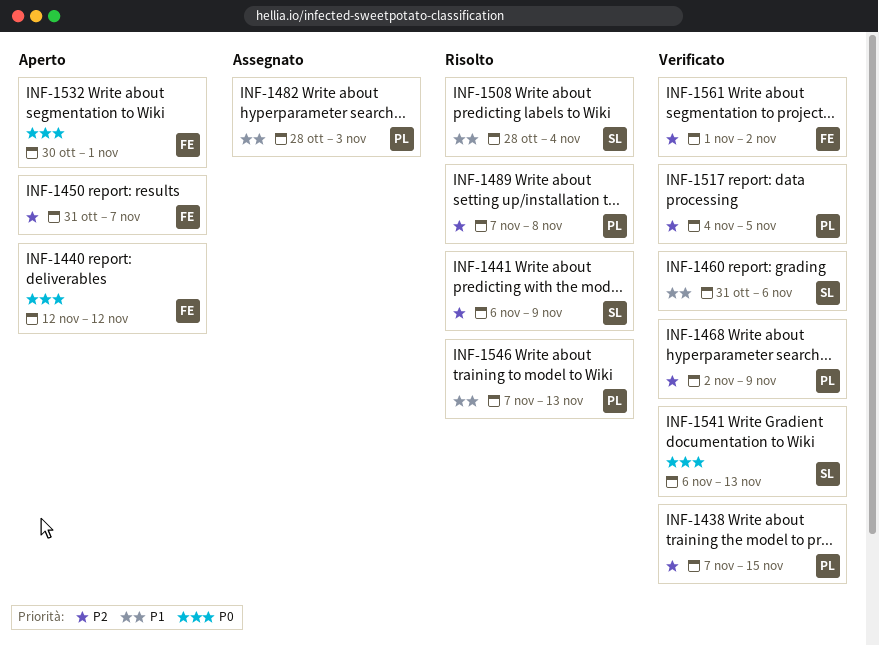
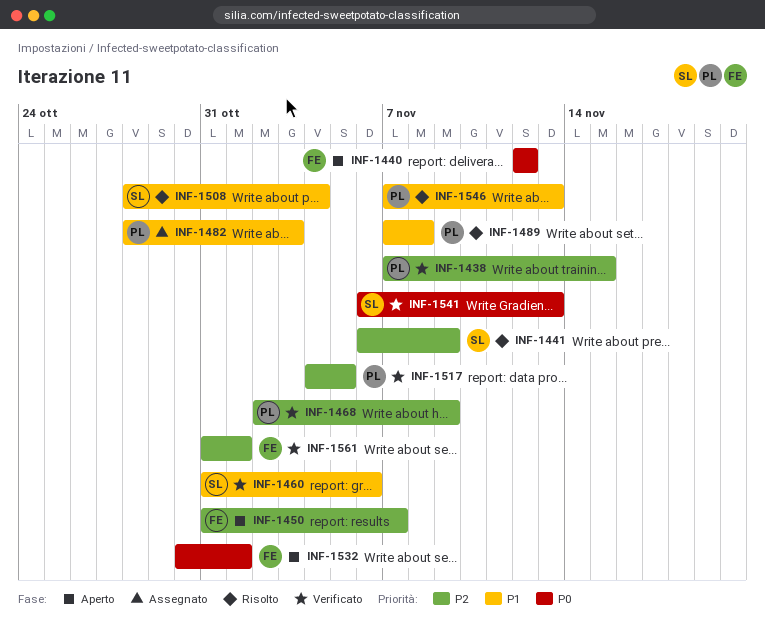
INF-1489, priority: P2 -> P1
INF-1561, start: Nov 1 -> Oct 31
INF-1561, due: Nov 2 -> Nov 1

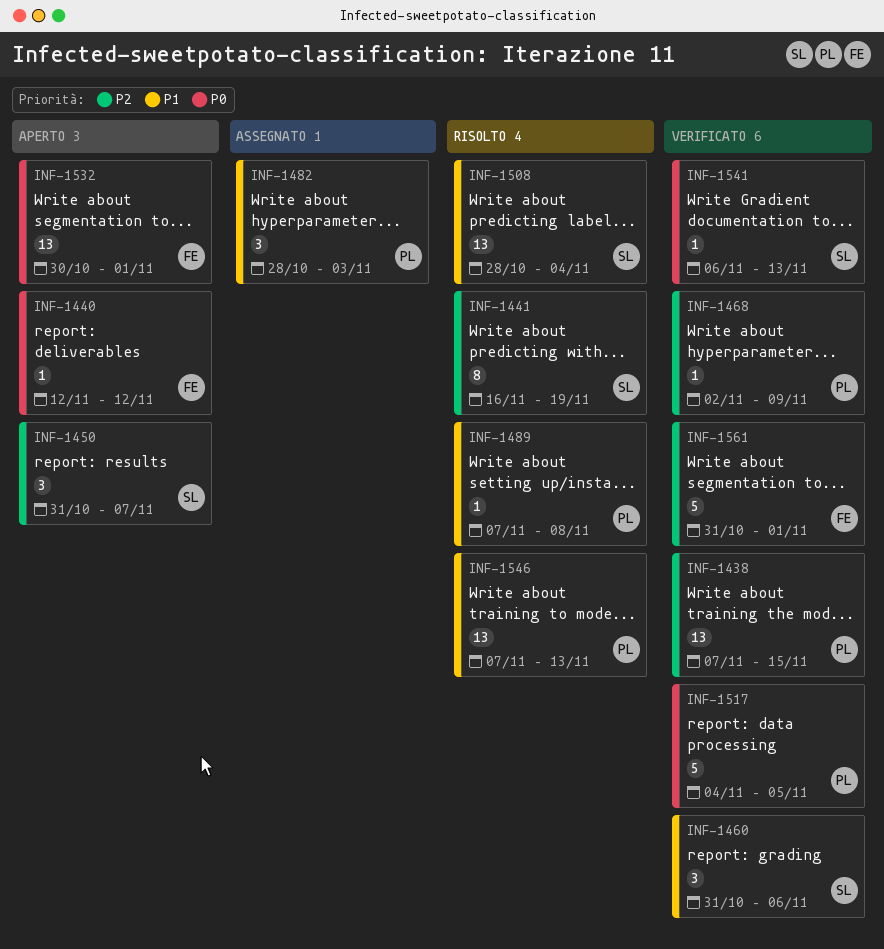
INF-1441, start: Nov 6 -> Nov 16
INF-1441, due: Nov 9 -> Nov 19
INF-1450, owner: FE -> SL
INF-1517, priority: P2 -> P0

